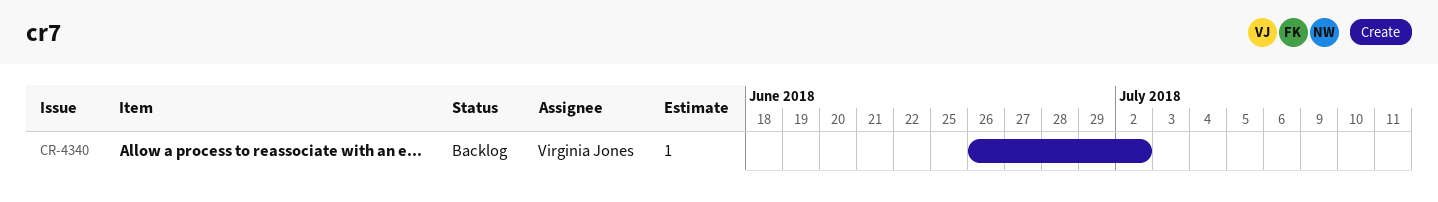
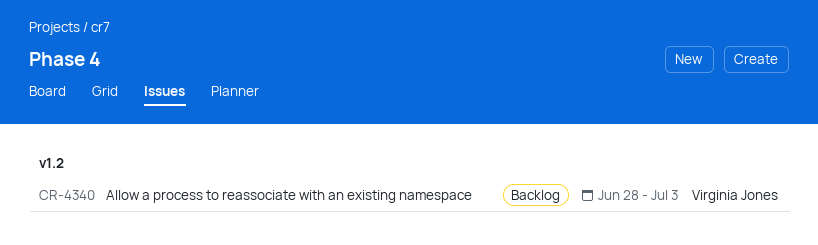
CR-4340, start: Jun 26 -> Jun 28
CR-4340, due: Jul 2 -> Jul 3

